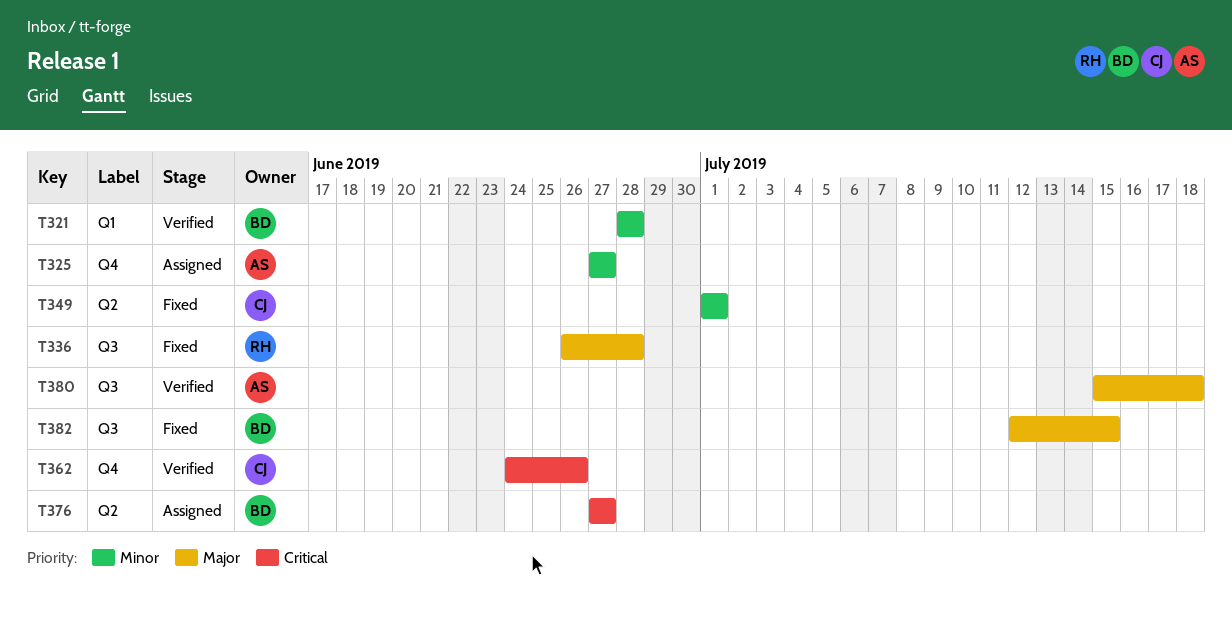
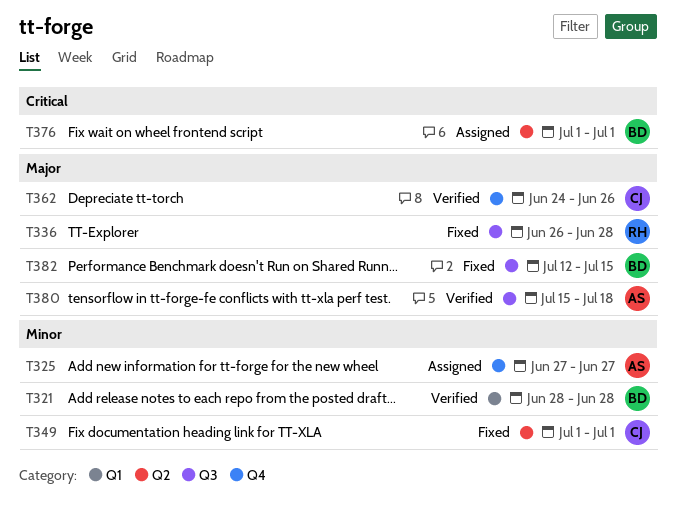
T362, priority: Critical -> Major
T376, start: Jun 27 -> Jul 1
T376, due: Jun 27 -> Jul 1

